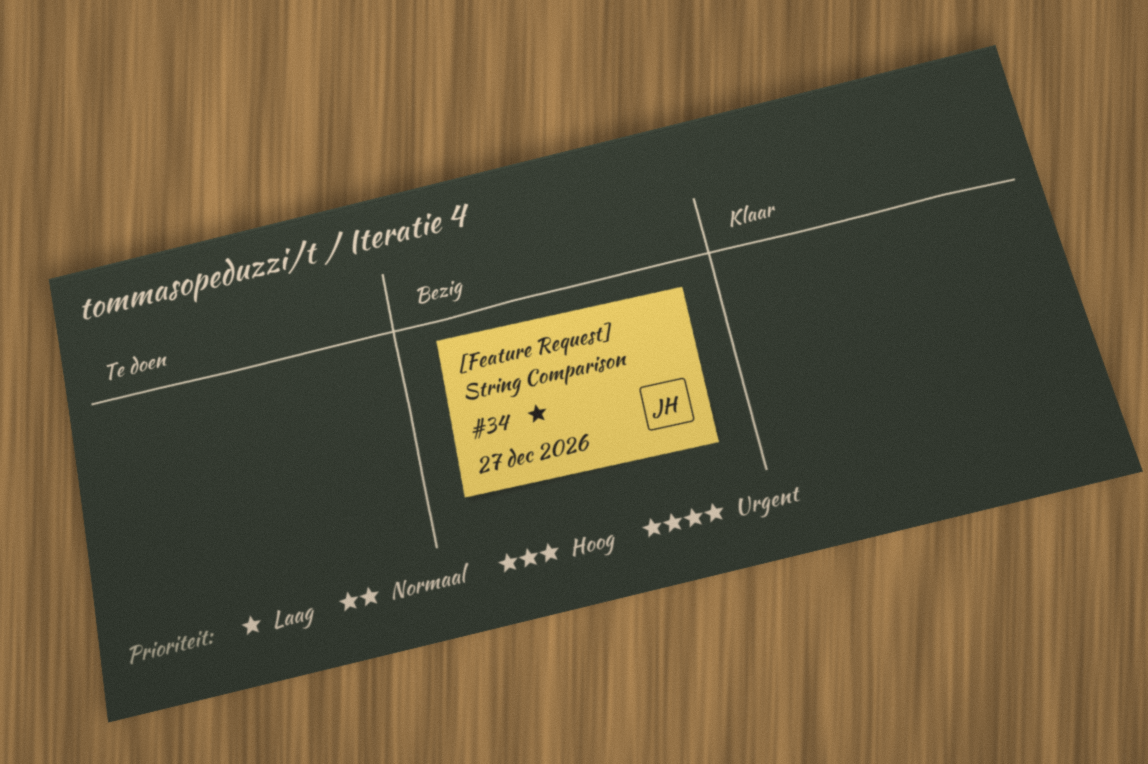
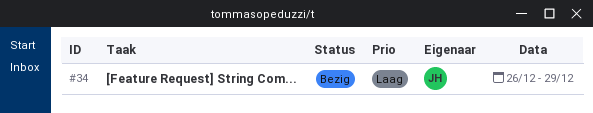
#34, due: Dec 27 -> Dec 29

